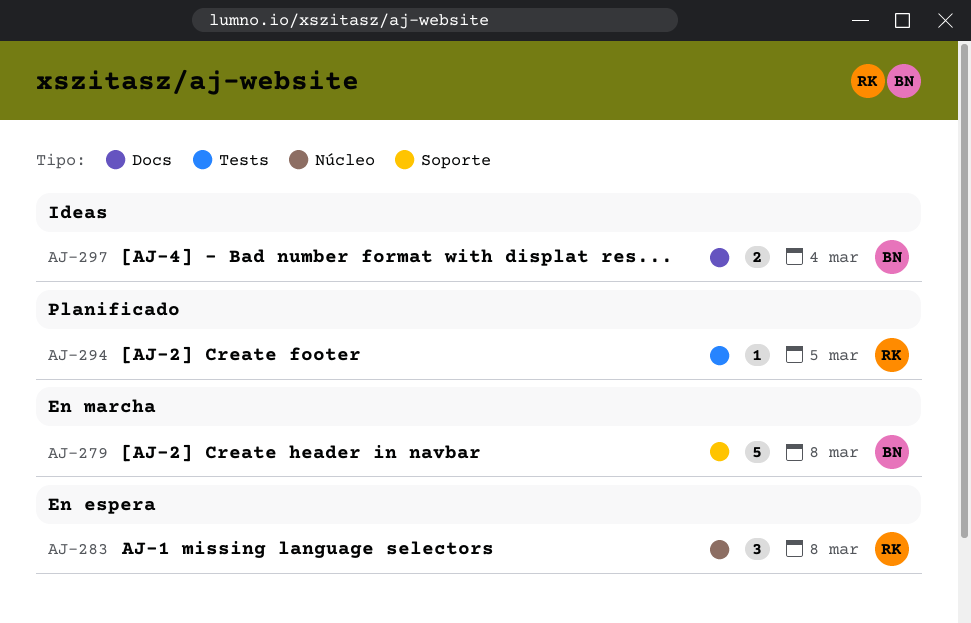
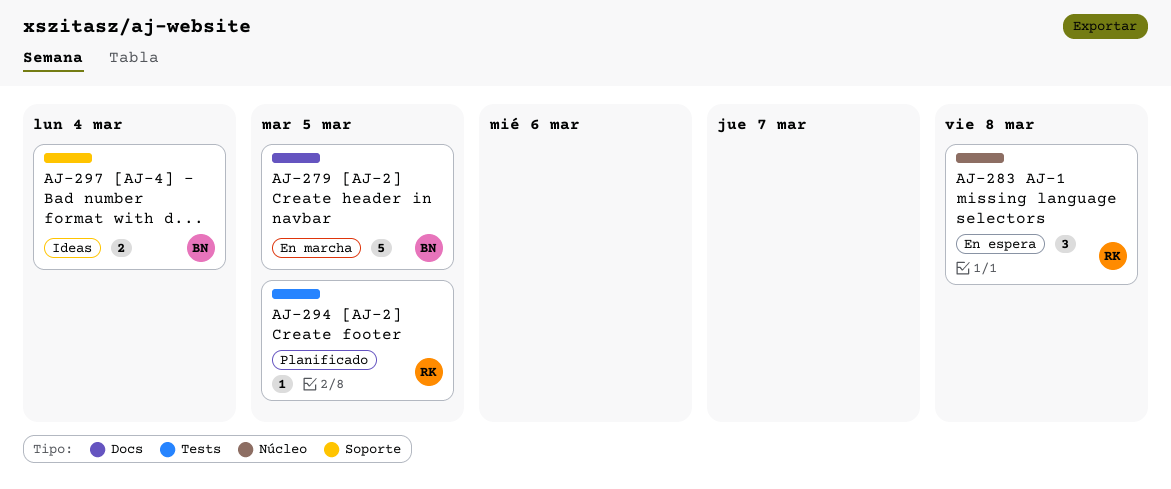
AJ-279, label: Soporte -> Docs
AJ-279, due: Mar 8 -> Mar 5
AJ-297, label: Docs -> Soporte

